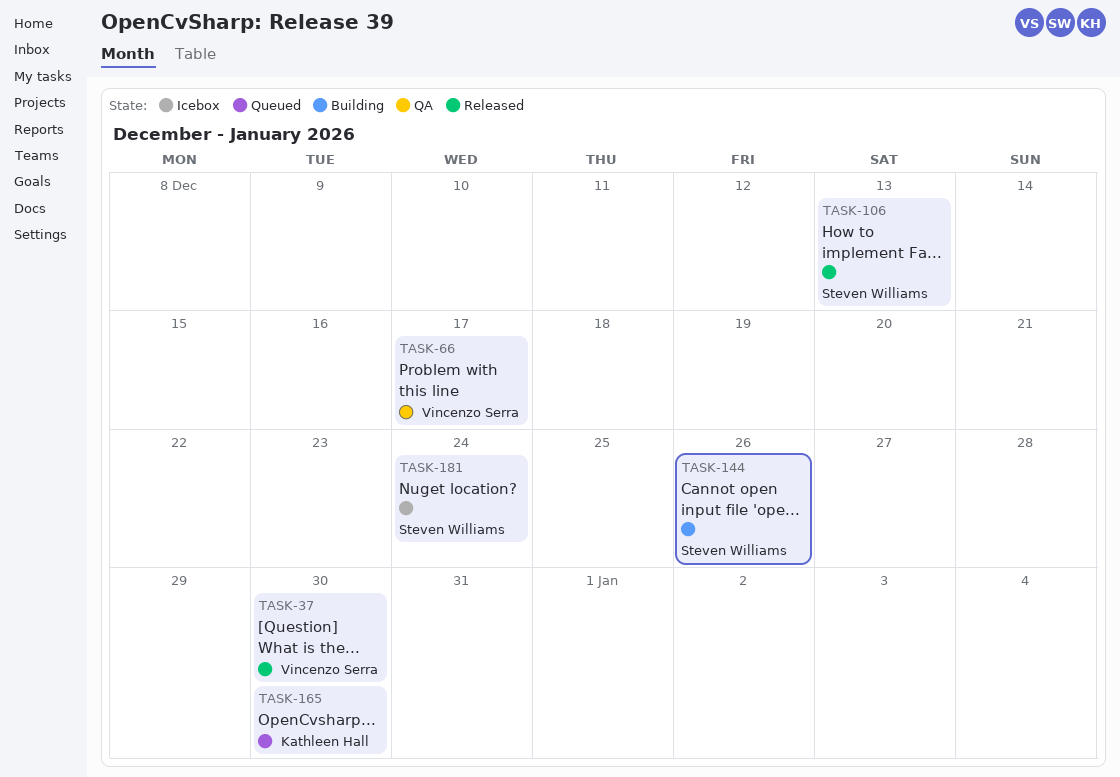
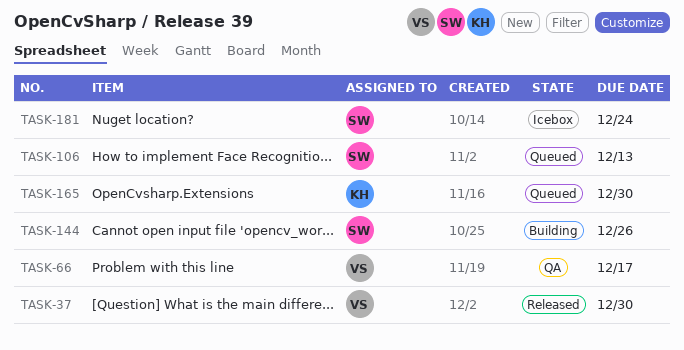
TASK-106, status: Released -> Queued

